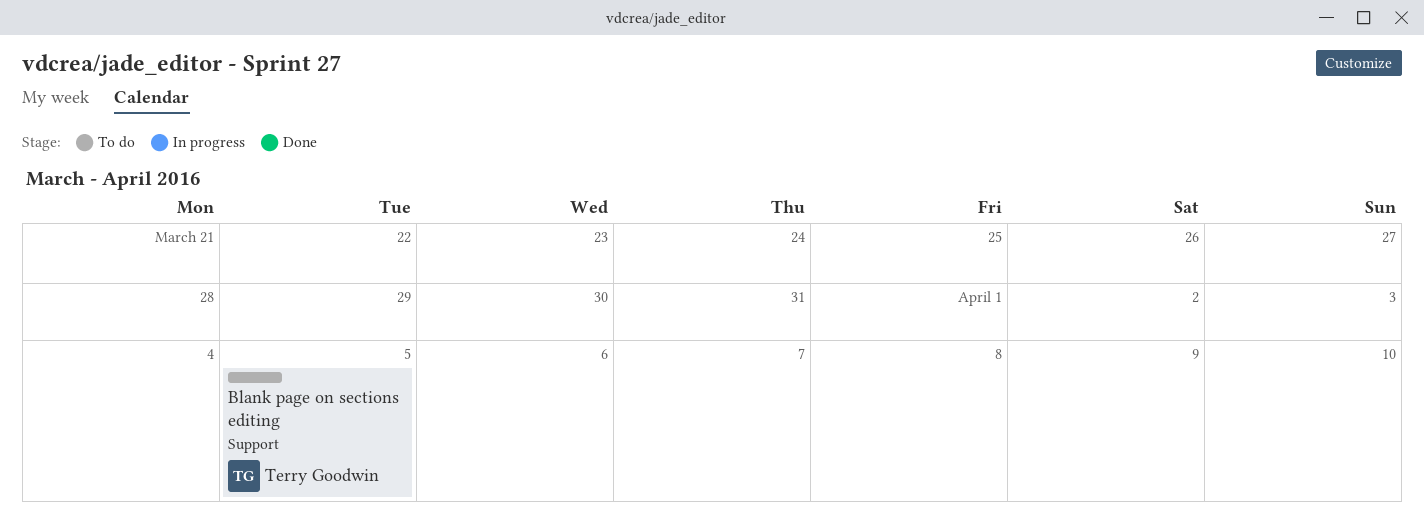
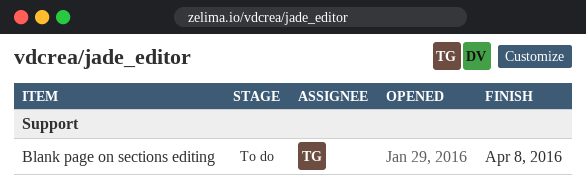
Blank page on sections editing, due: Apr 5 -> Apr 8

